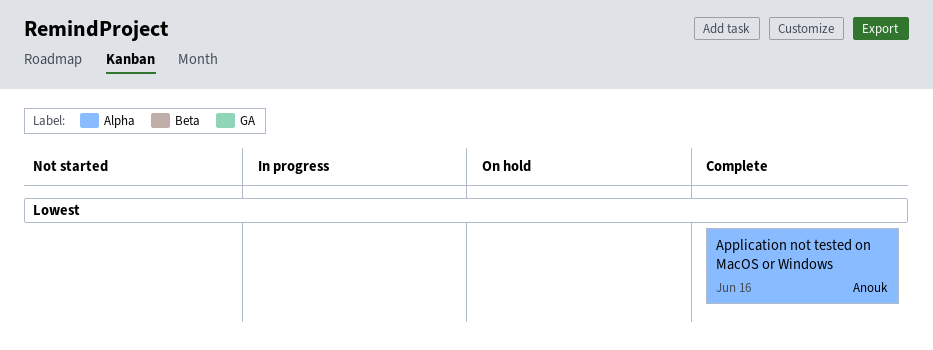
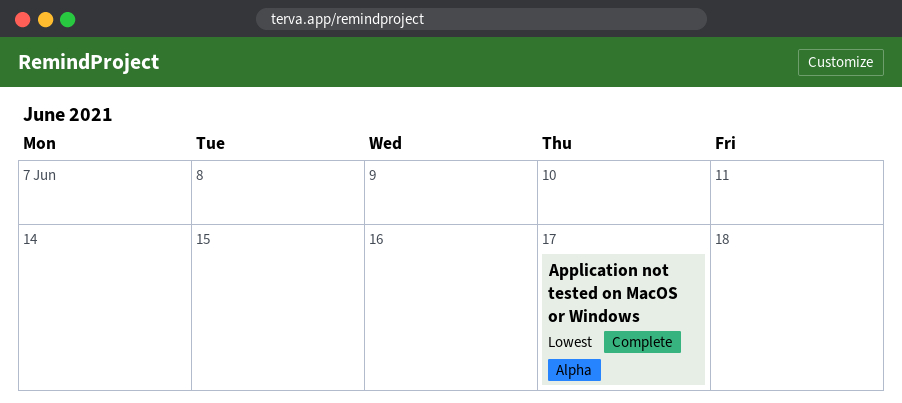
Application not tested on MacOS or Windows, due: Jun 16 -> Jun 17

